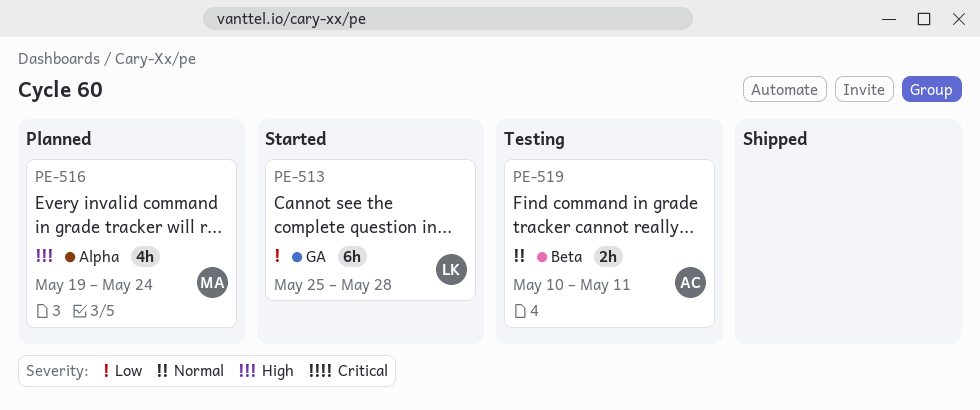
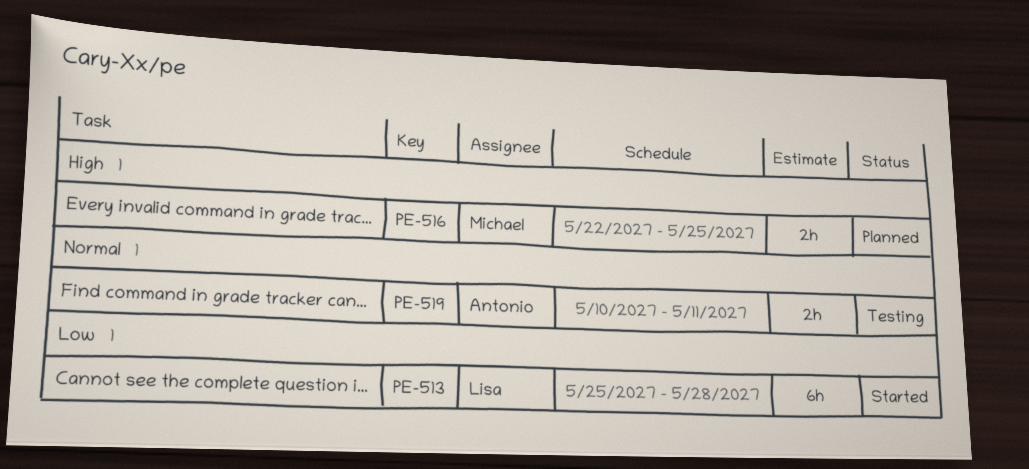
PE-516, estimate: 4h -> 2h
PE-516, start: May 19 -> May 22
PE-516, due: May 24 -> May 25

